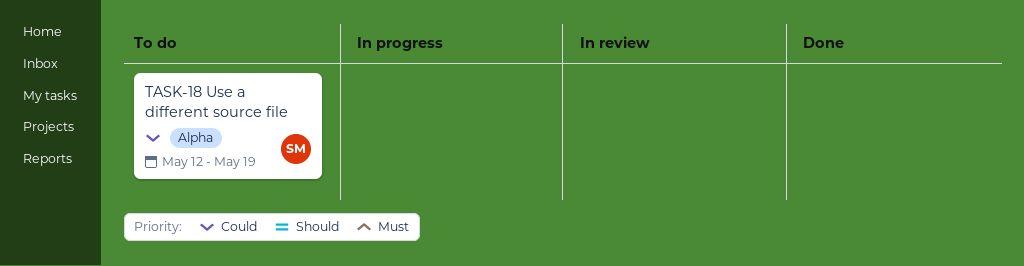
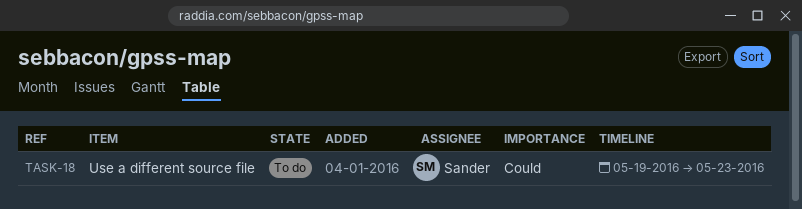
TASK-18, start: May 12 -> May 19
TASK-18, due: May 19 -> May 23

